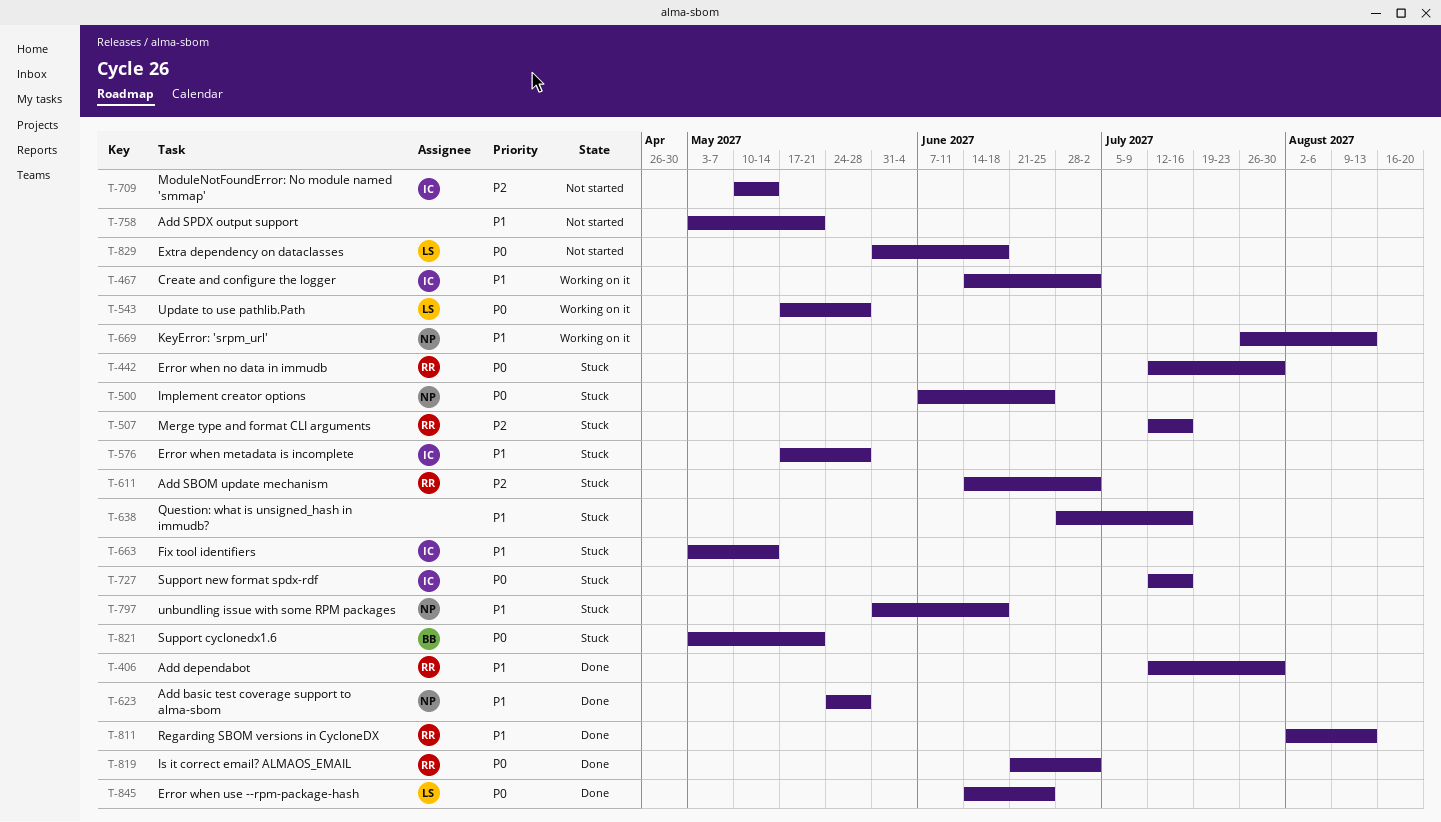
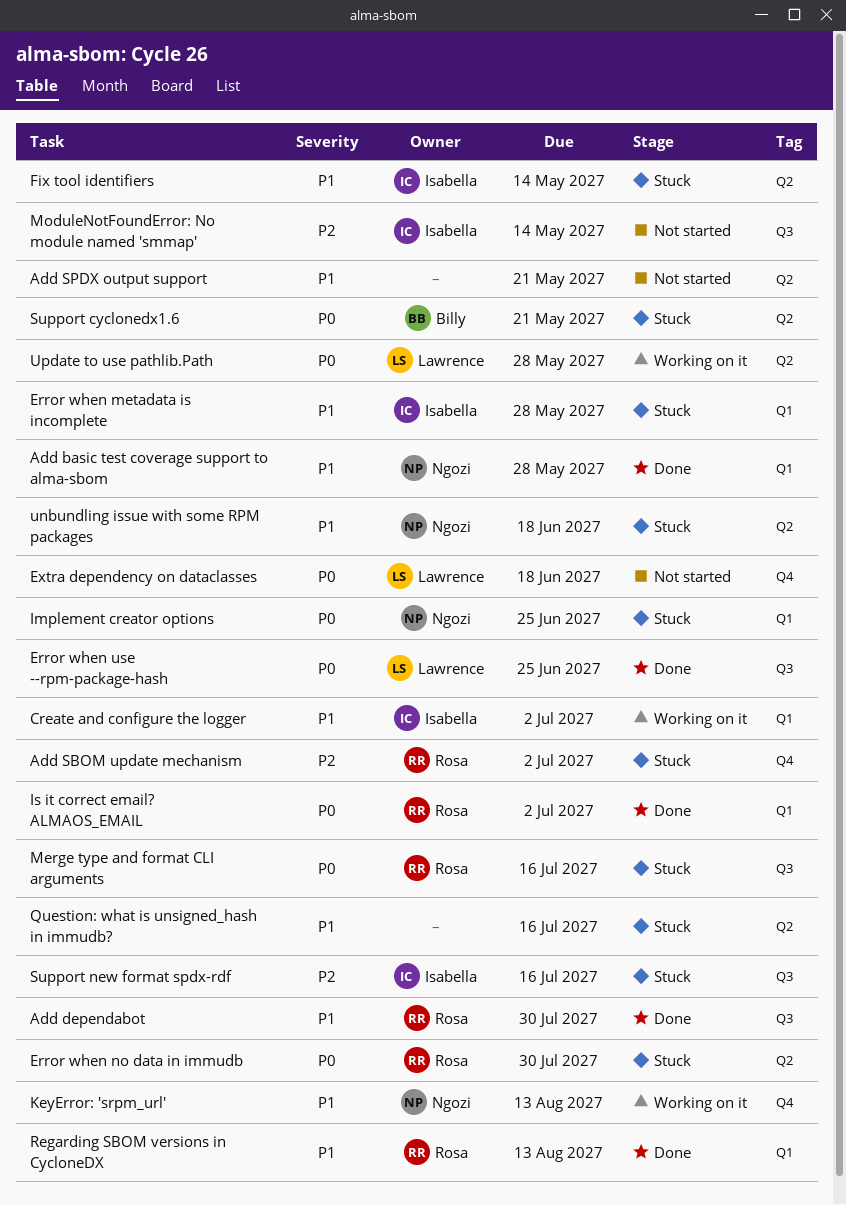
Merge type and format CLI arguments, priority: P2 -> P0
Support new format spdx-rdf, priority: P0 -> P2

